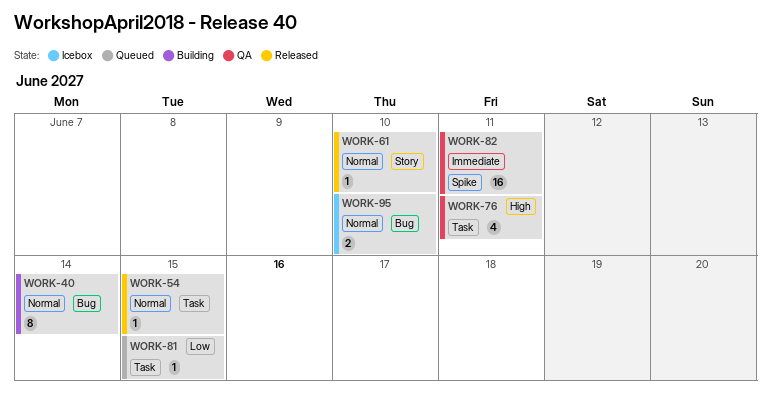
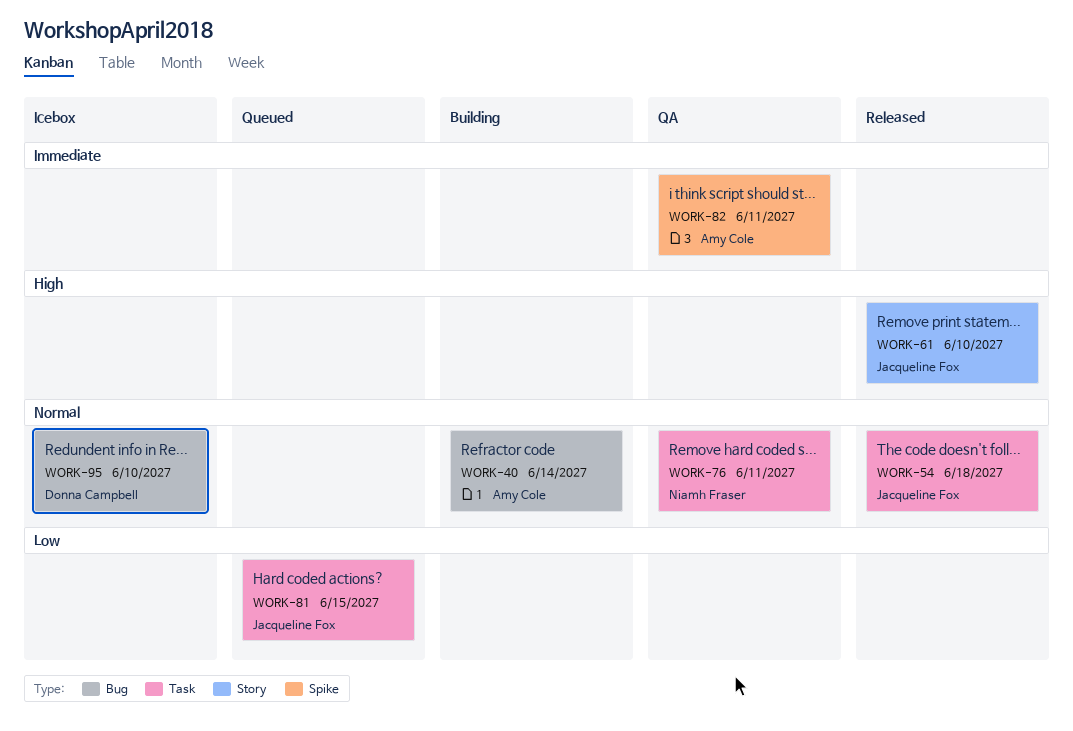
WORK-54, due: Jun 15 -> Jun 18
WORK-61, priority: Normal -> High
WORK-76, priority: High -> Normal

